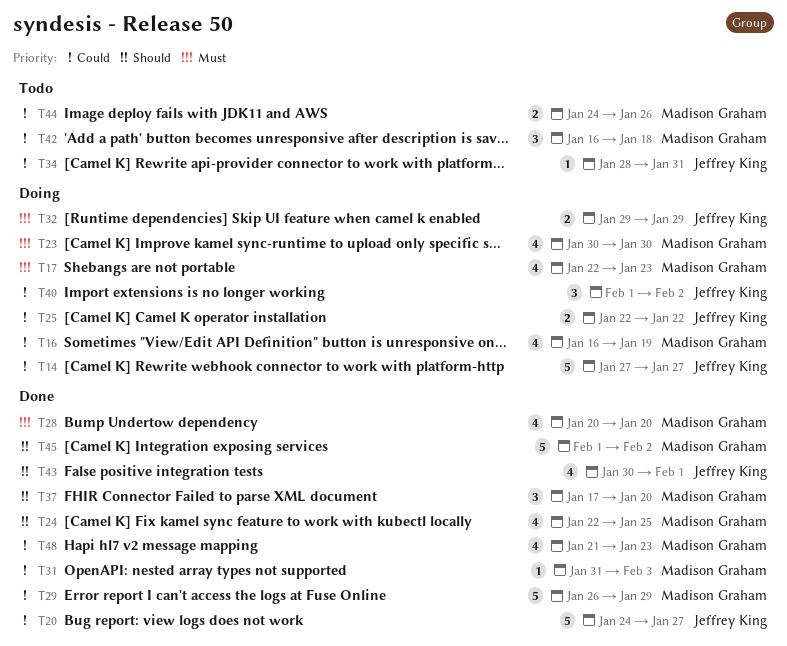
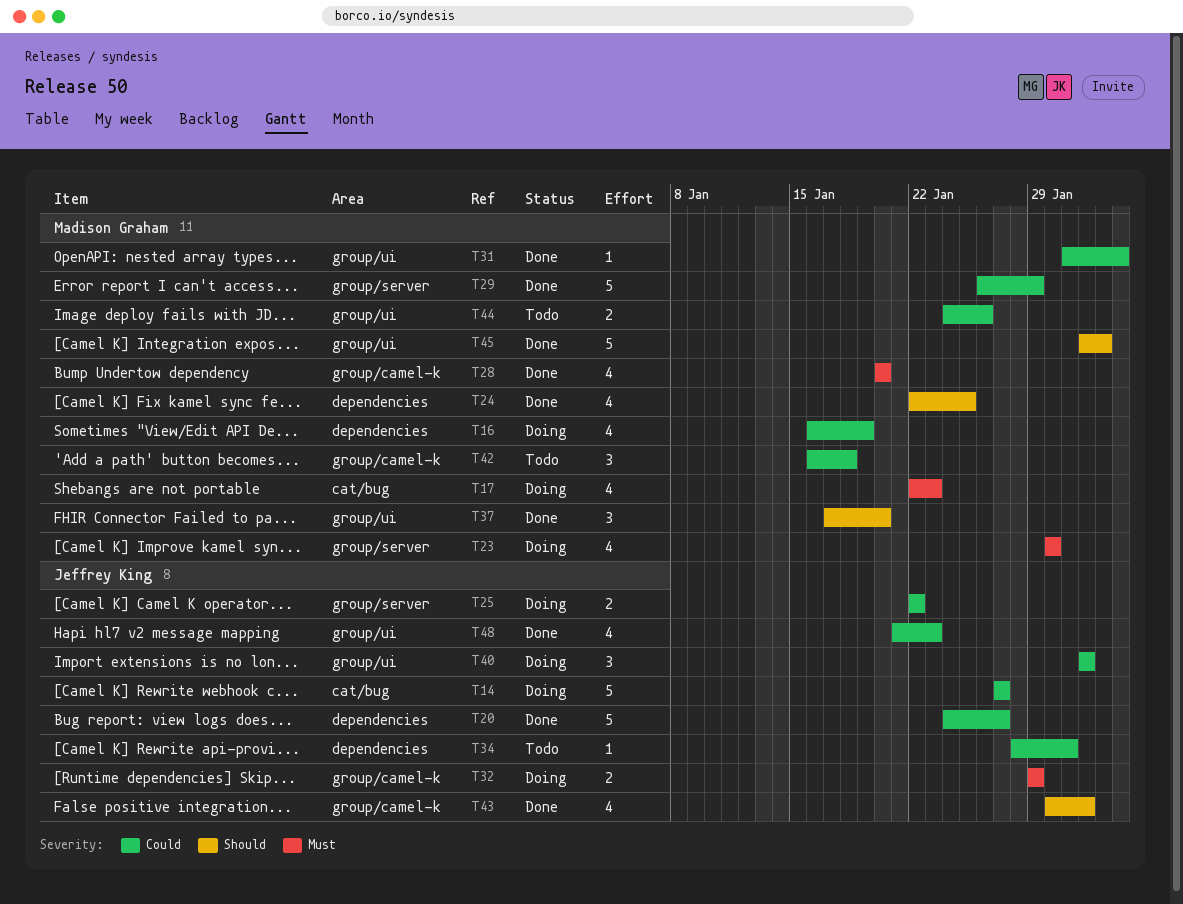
T40, due: Feb 2 -> Feb 1
T48, owner: Madison Graham -> Jeffrey King

